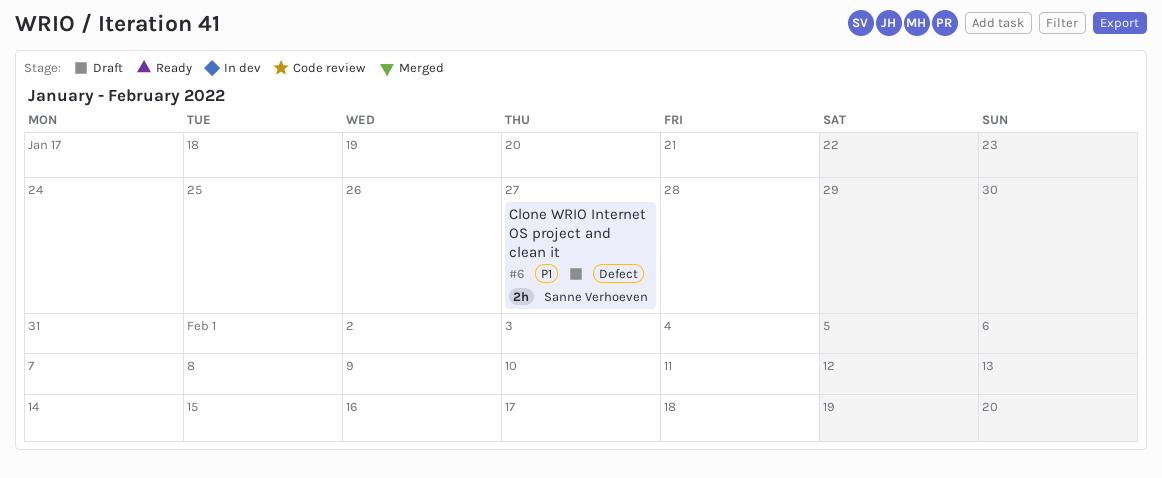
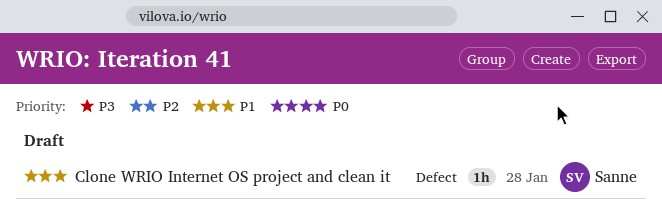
Clone WRIO Internet OS project and clean it, estimate: 2h -> 1h
Clone WRIO Internet OS project and clean it, due: Jan 27 -> Jan 28

